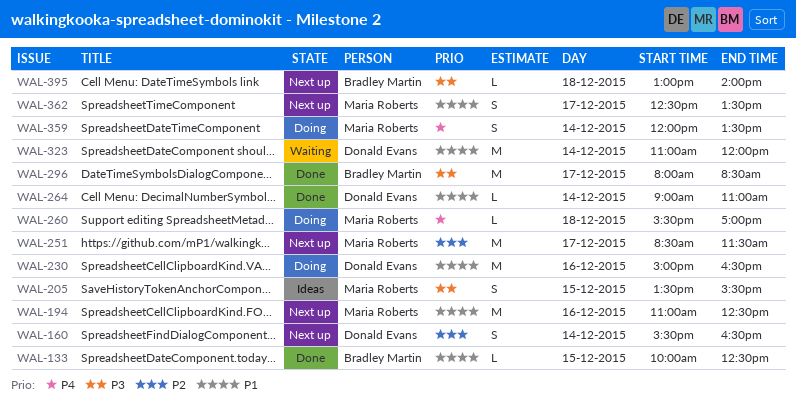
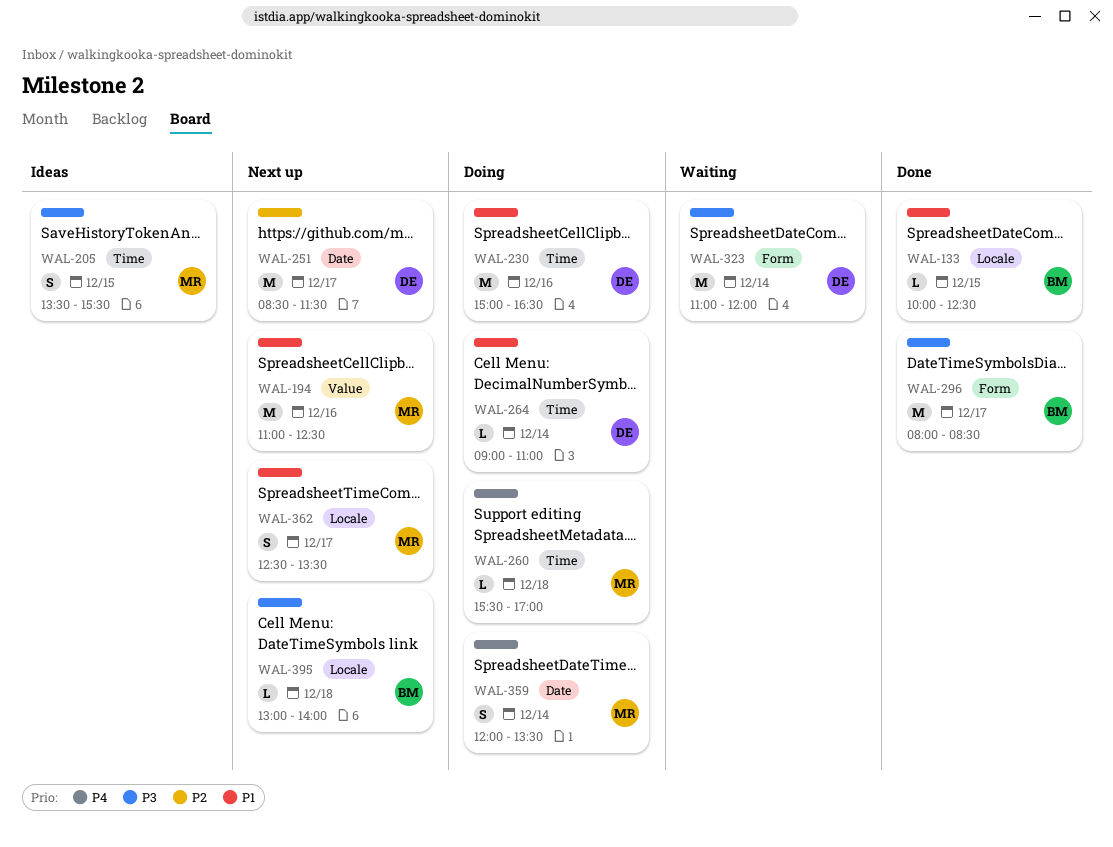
WAL-160: present -> none
WAL-251, owner: Maria Roberts -> Donald Evans
WAL-264, status: Done -> Doing
WAL-323, priority: P1 -> P3

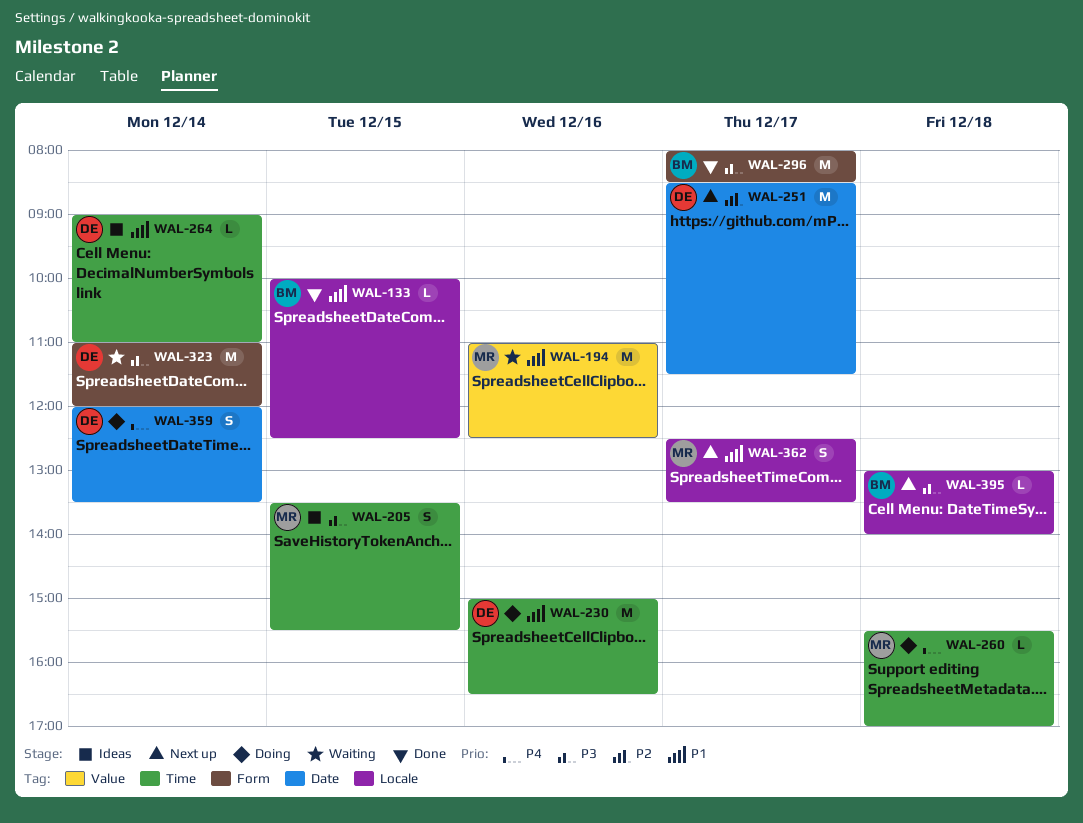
WAL-194, status: Next up -> Waiting
WAL-264, status: Doing -> Ideas
WAL-359, owner: MR -> DE

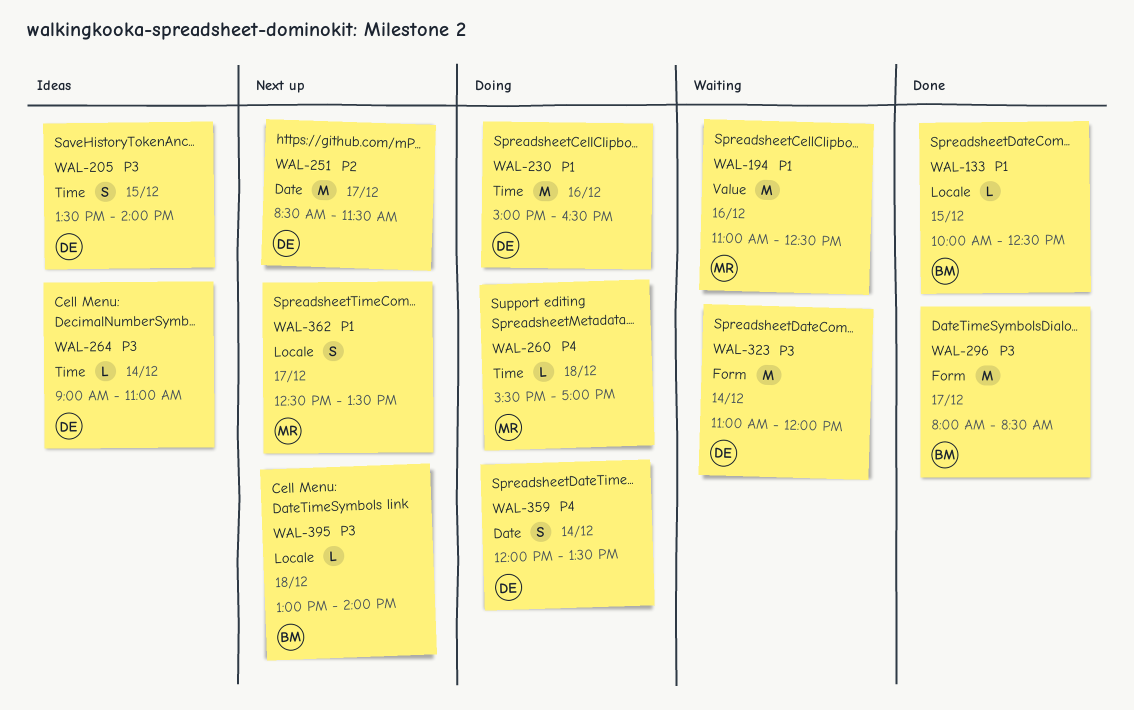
WAL-205, owner: MR -> DE
WAL-205, ends: 15:30 -> 14:00
WAL-264, priority: P1 -> P3

